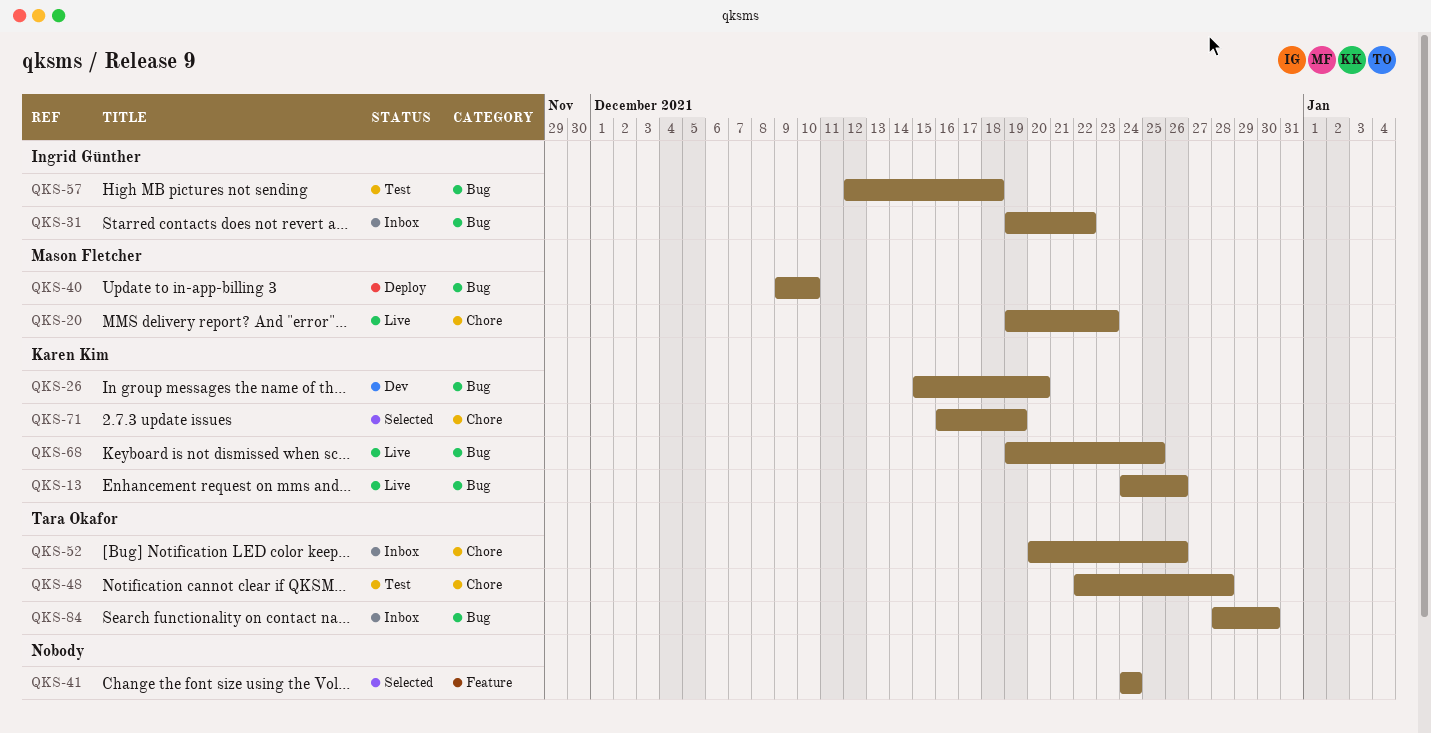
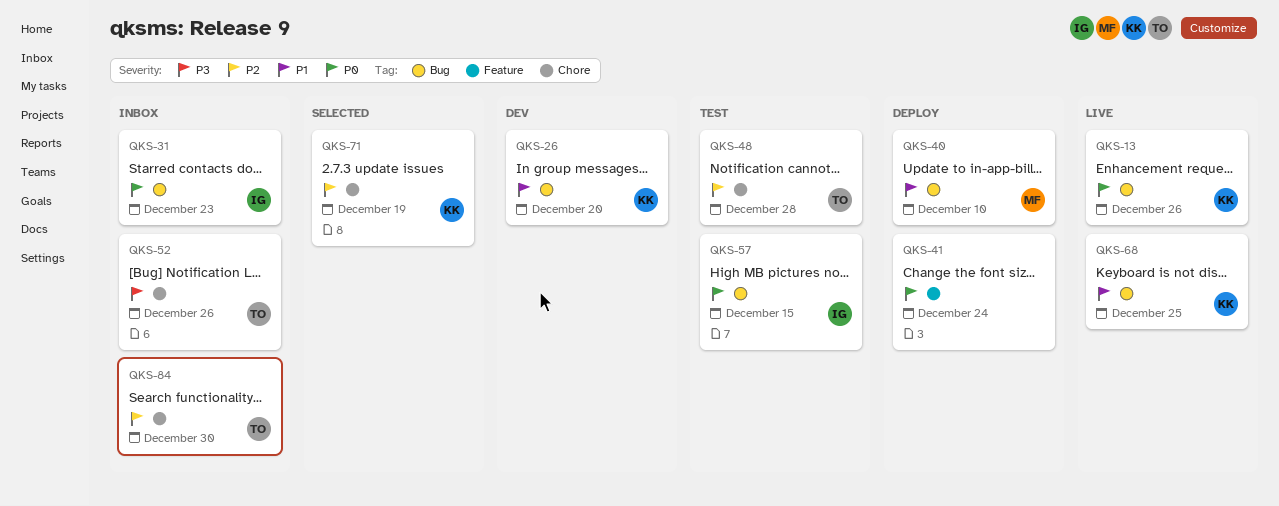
QKS-20: present -> none
QKS-31, due: Dec 22 -> Dec 23
QKS-41, status: Selected -> Deploy
QKS-57, due: Dec 18 -> Dec 15
QKS-84, label: Bug -> Chore

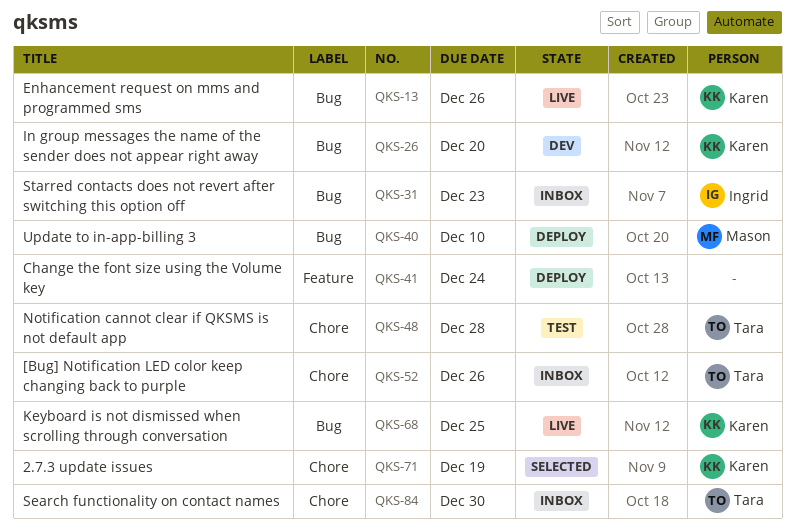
QKS-57: present -> none

